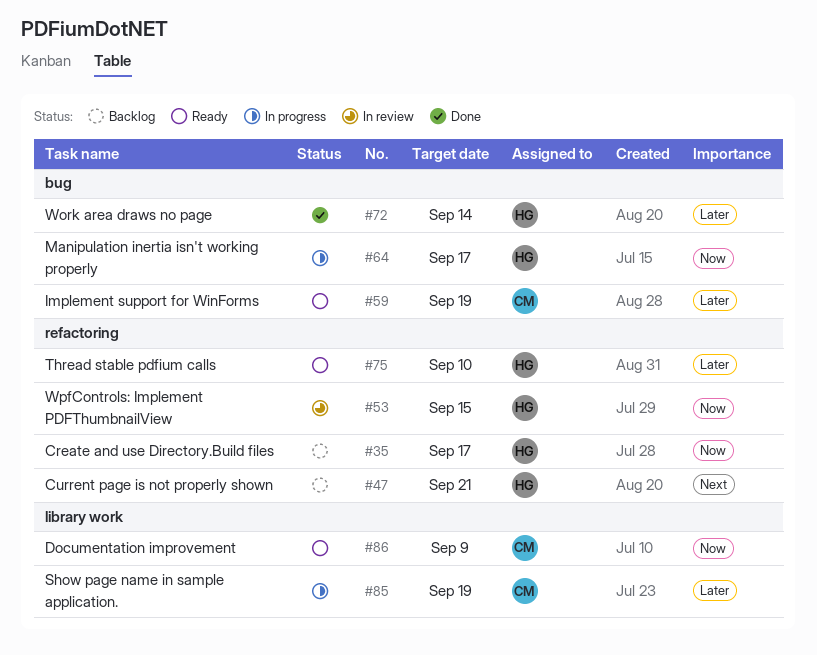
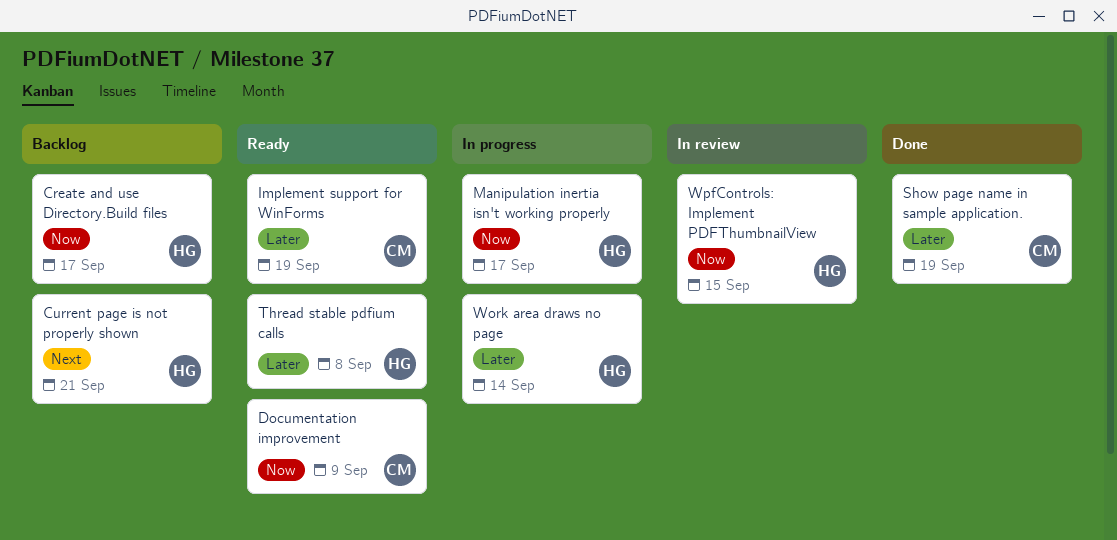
Show page name in sample application., status: In progress -> Done
Thread stable pdfium calls, due: Sep 10 -> Sep 8
Work area draws no page, status: Done -> In progress

